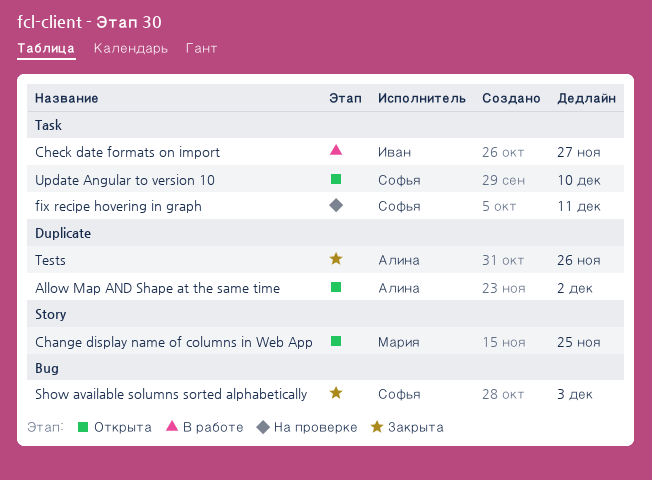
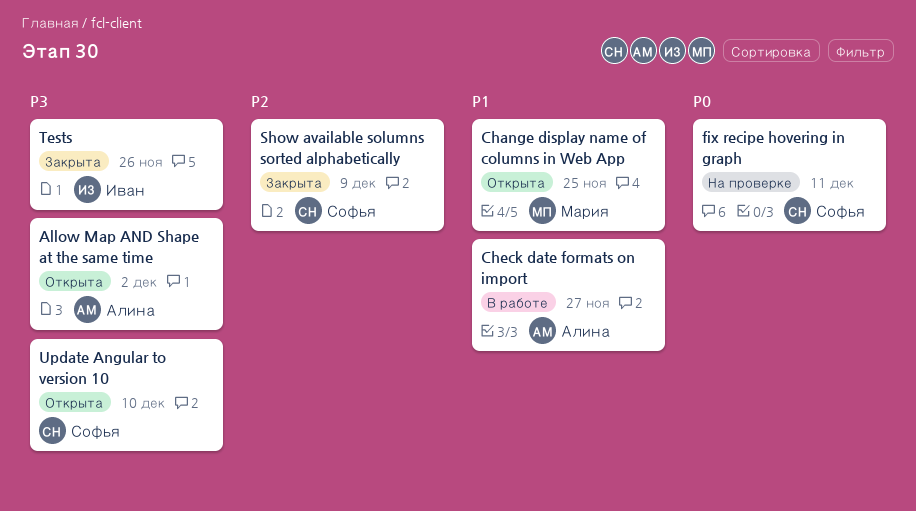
Check date formats on import, owner: Иван -> Алина
Show available solumns sorted alphabetically, due: Dec 3 -> Dec 9
Tests, owner: Алина -> Иван

